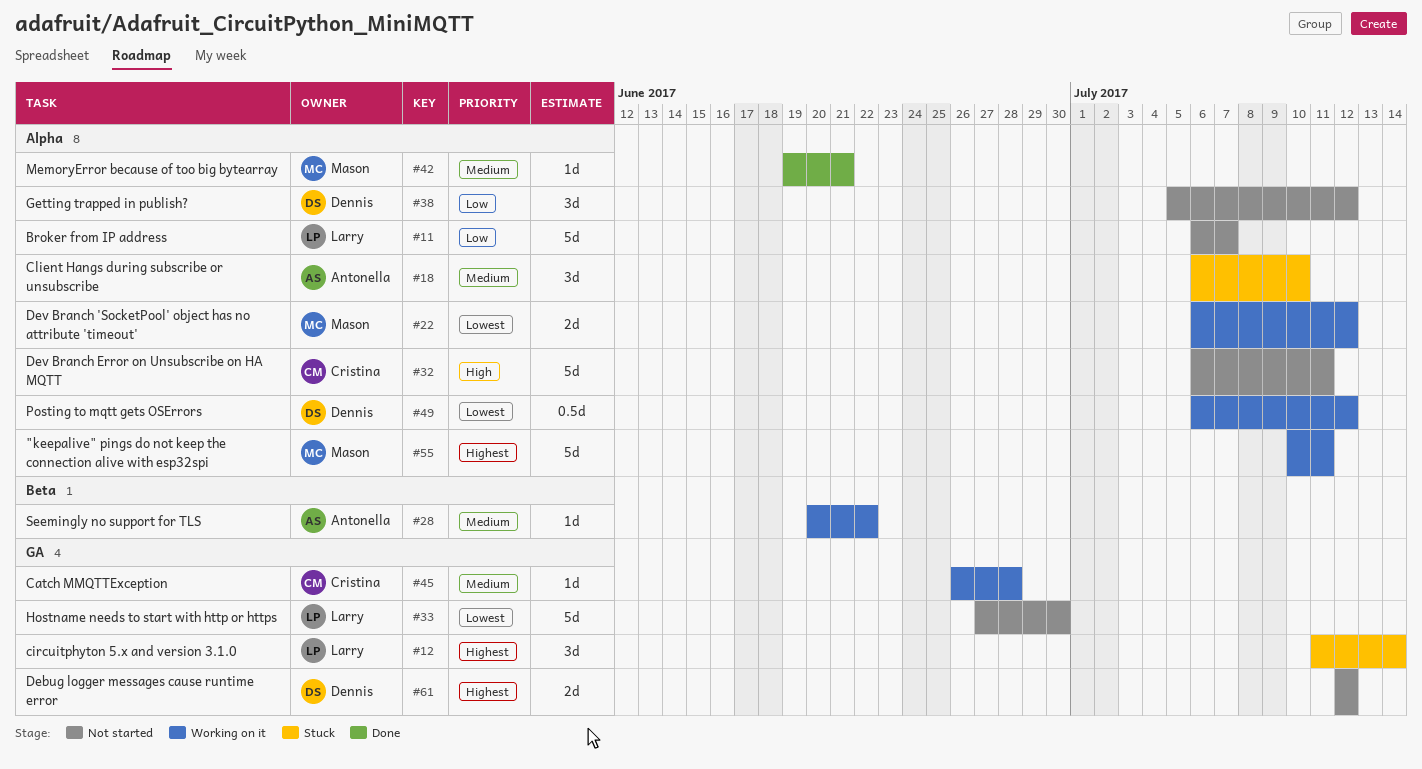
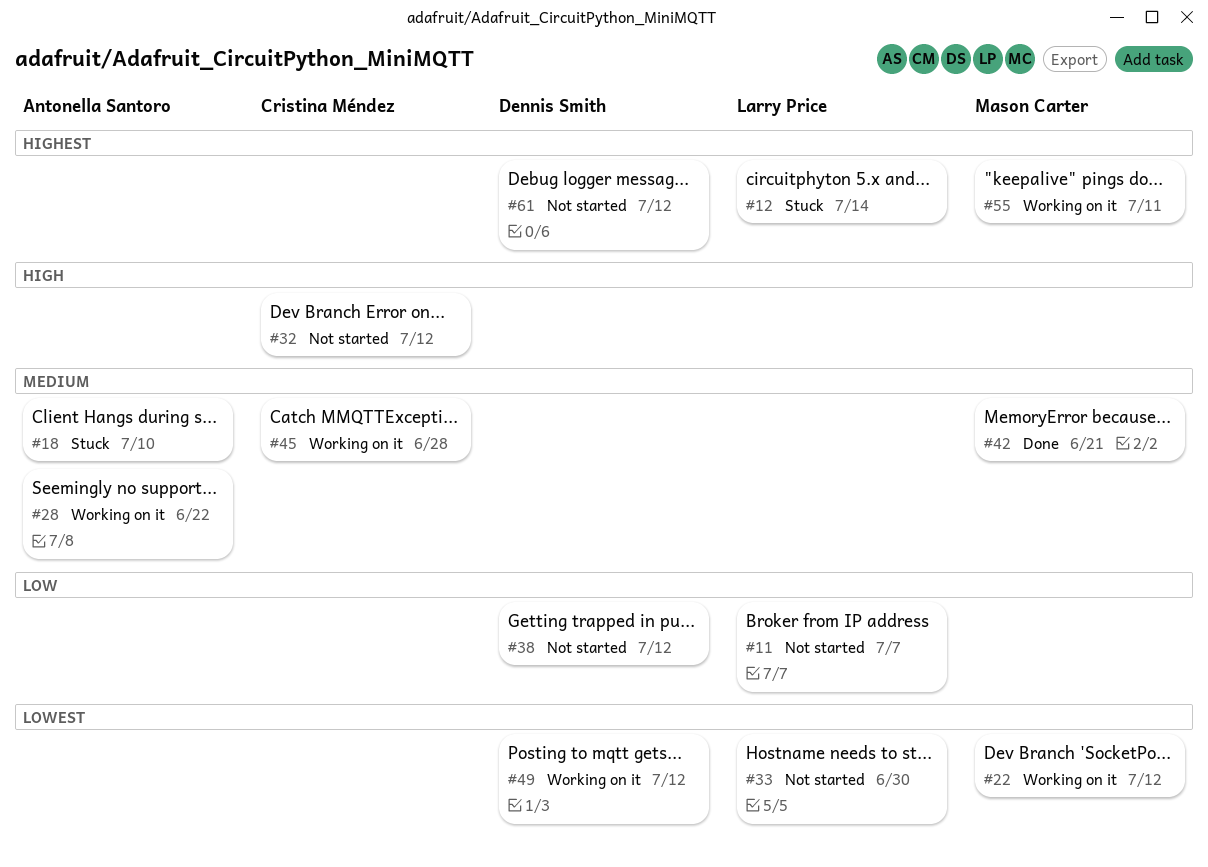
#32, due: Jul 11 -> Jul 12

